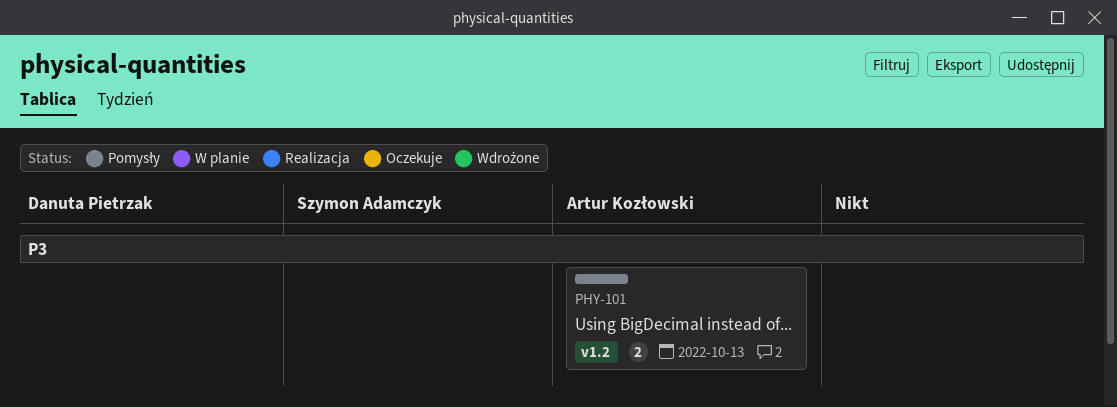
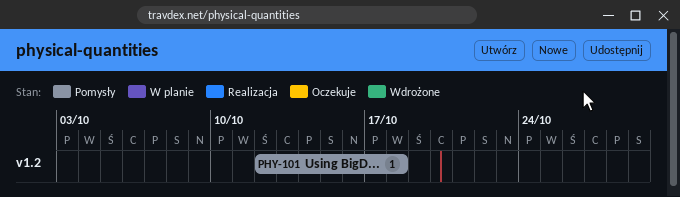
PHY-101, estimate: 2 -> 1
PHY-101, due: Oct 13 -> Oct 18

